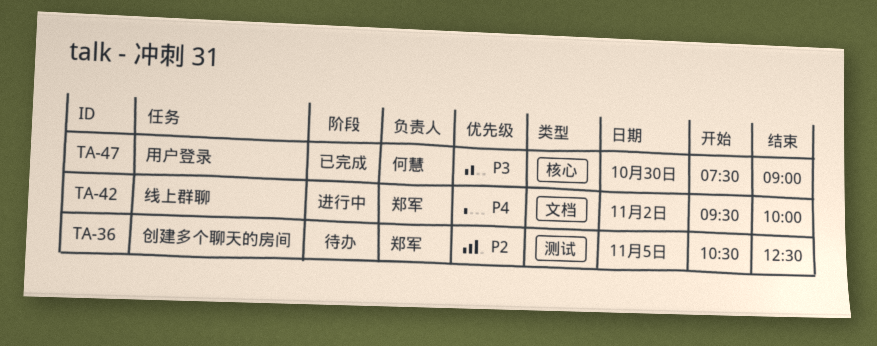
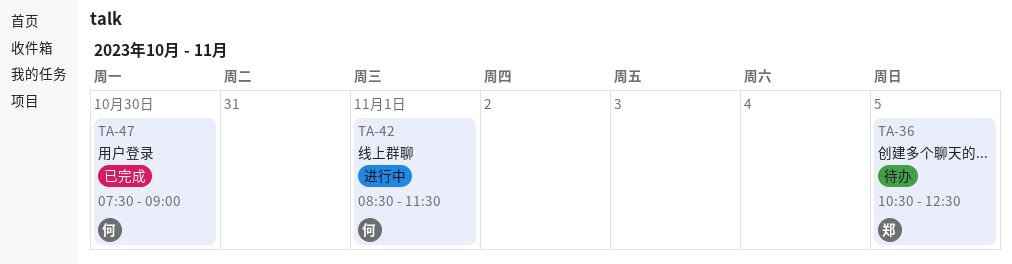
TA-42, owner: 郑军 -> 何慧
TA-42, day: Nov 2 -> Nov 1
TA-42, begins: 09:30 -> 08:30
TA-42, ends: 10:00 -> 11:30

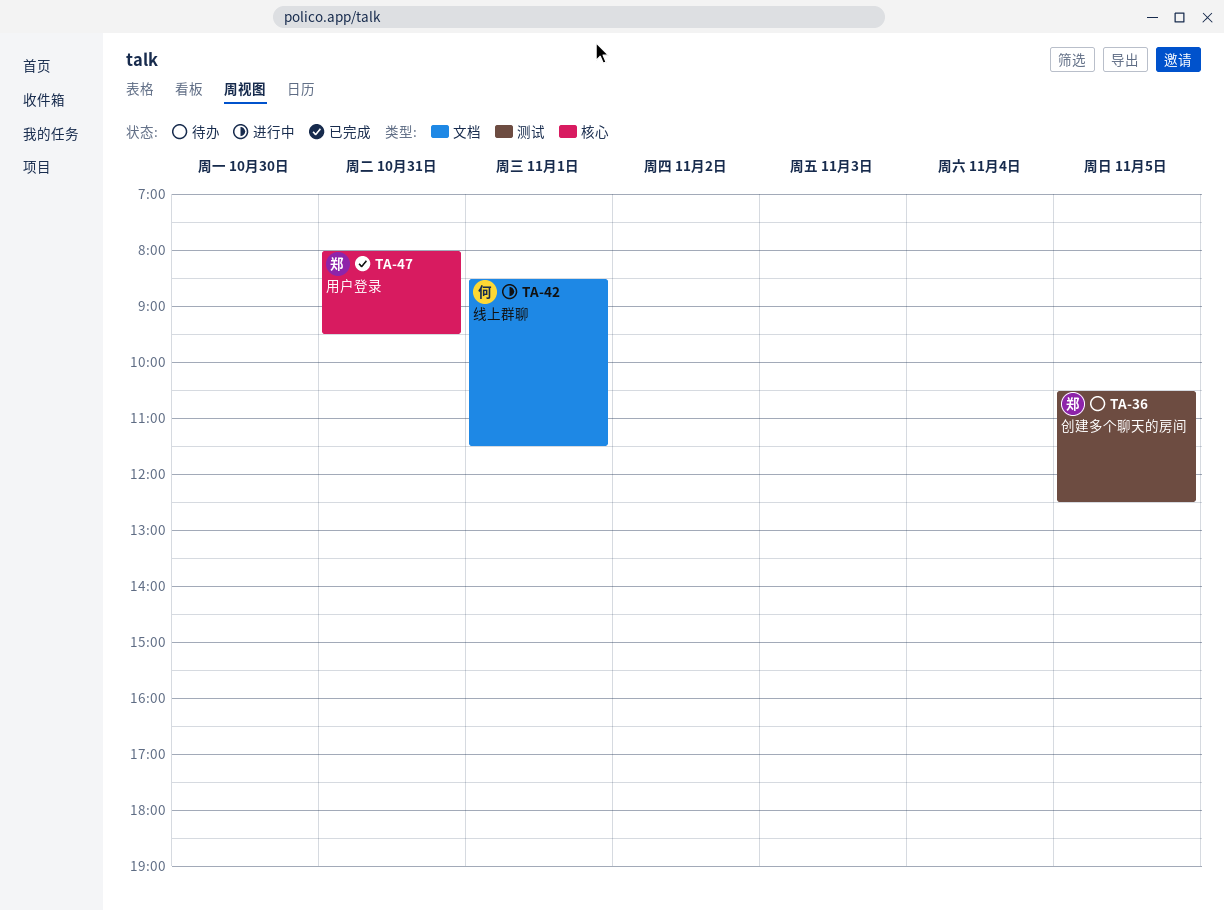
TA-47, owner: 何 -> 郑
TA-47, day: Oct 30 -> Oct 31
TA-47, begins: 07:30 -> 08:00
TA-47, ends: 09:00 -> 09:30

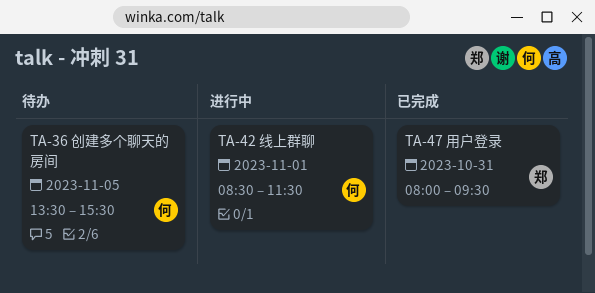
TA-36, owner: 郑 -> 何
TA-36, begins: 10:30 -> 13:30
TA-36, ends: 12:30 -> 15:30

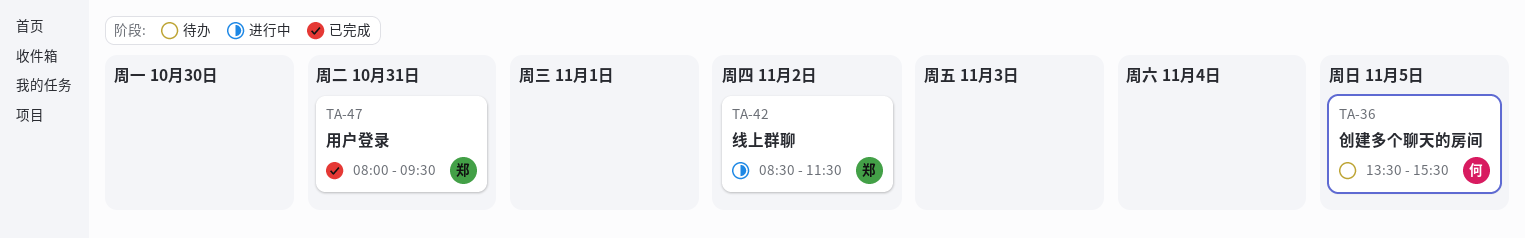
TA-42, owner: 何 -> 郑
TA-42, day: Nov 1 -> Nov 2

